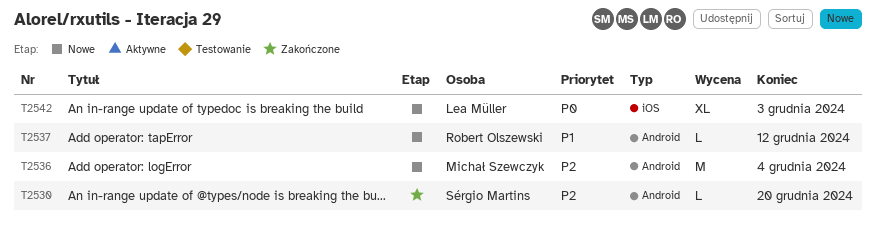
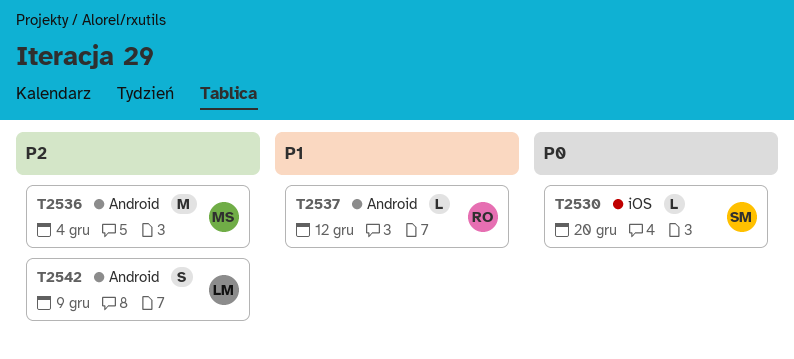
T2530, priority: P2 -> P0
T2530, label: Android -> iOS
T2542, priority: P0 -> P2
T2542, label: iOS -> Android
T2542, estimate: XL -> S
T2542, due: Dec 3 -> Dec 9

